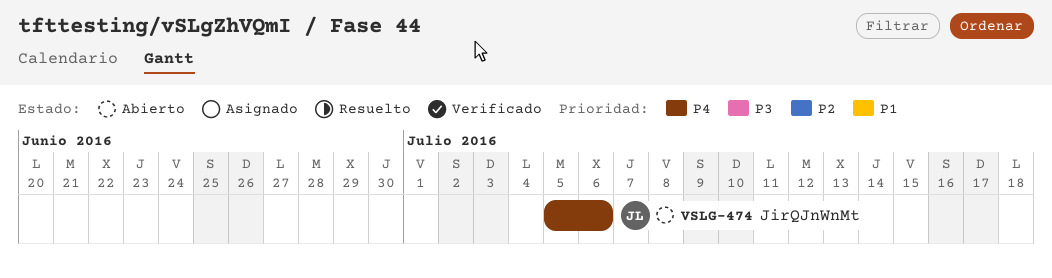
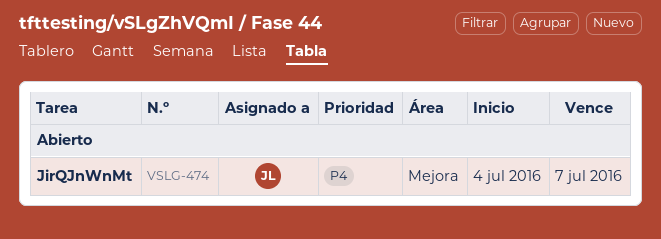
VSLG-474, start: Jul 5 -> Jul 4
VSLG-474, due: Jul 6 -> Jul 7

